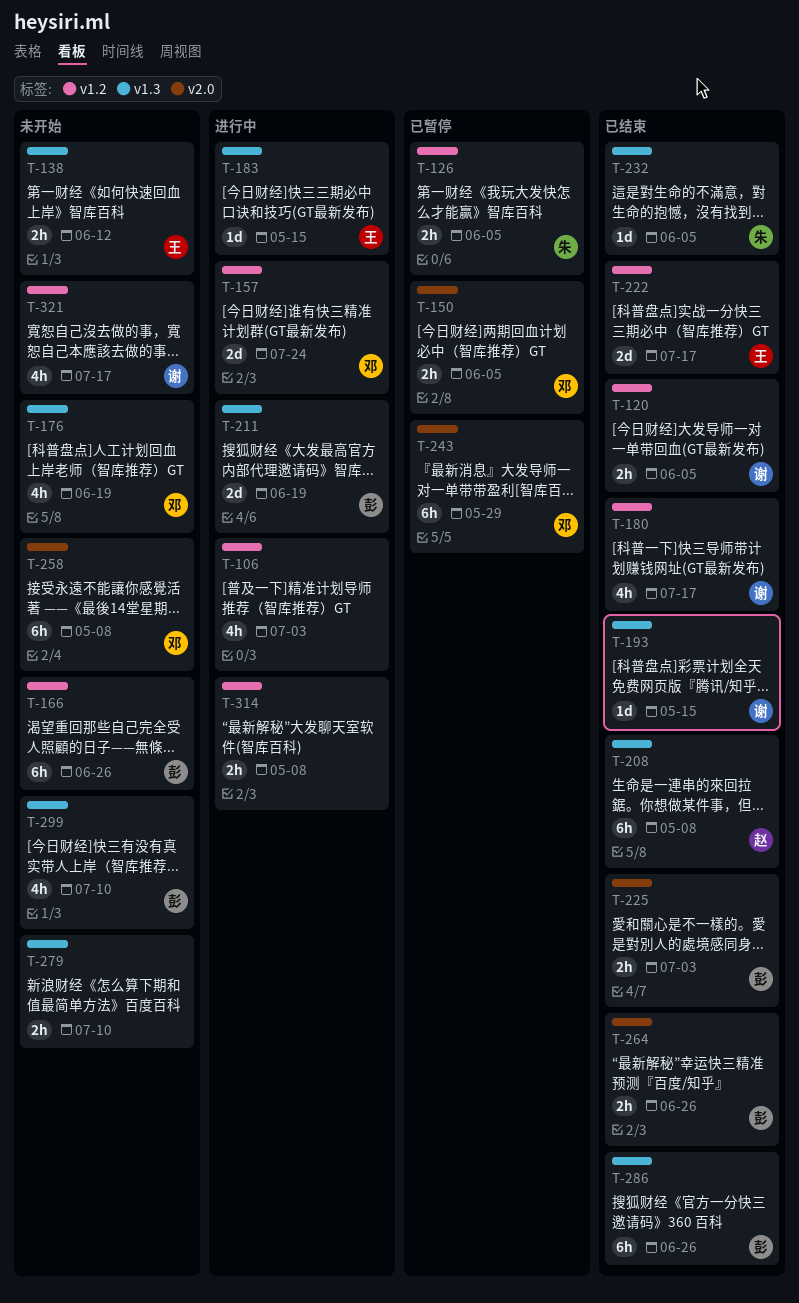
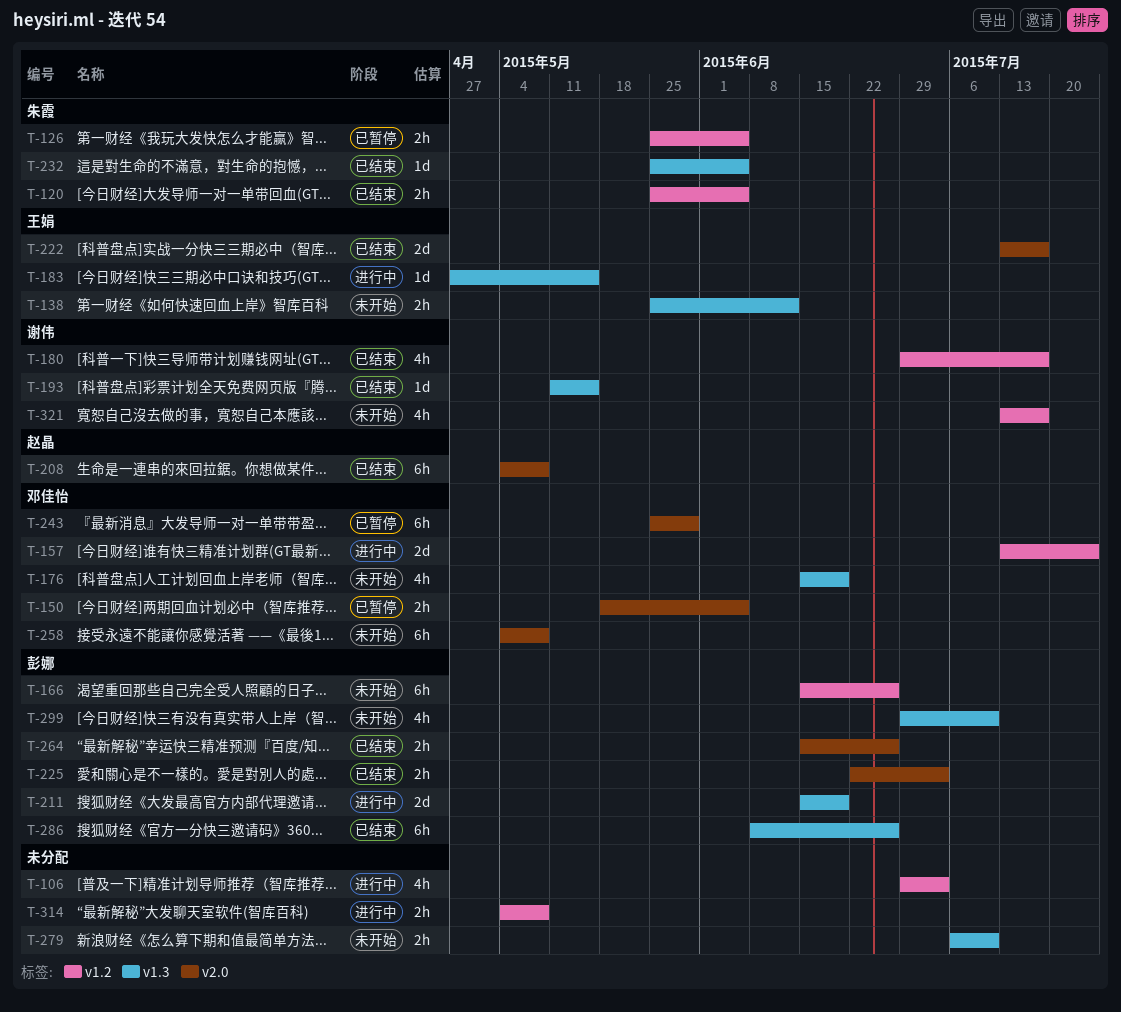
T-120, owner: 谢伟 -> 朱霞
T-208, label: v1.3 -> v2.0
T-222, label: v1.2 -> v2.0

